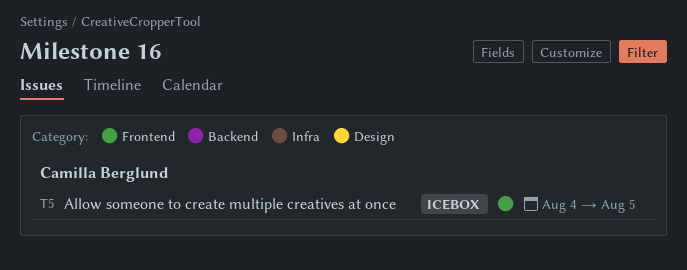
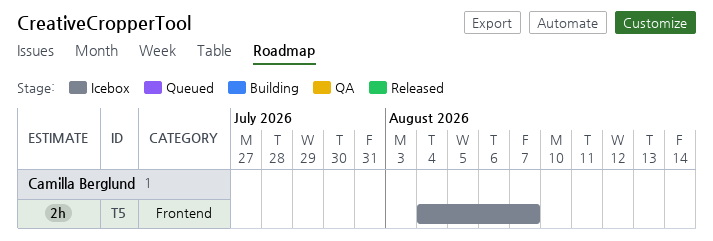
T5, due: Aug 5 -> Aug 7

